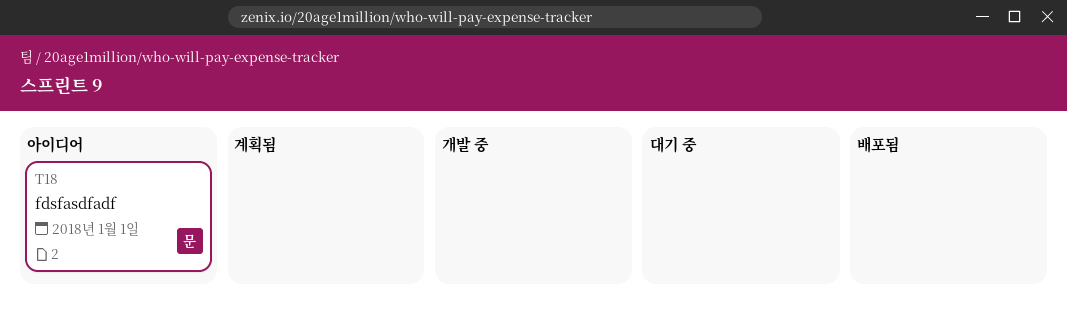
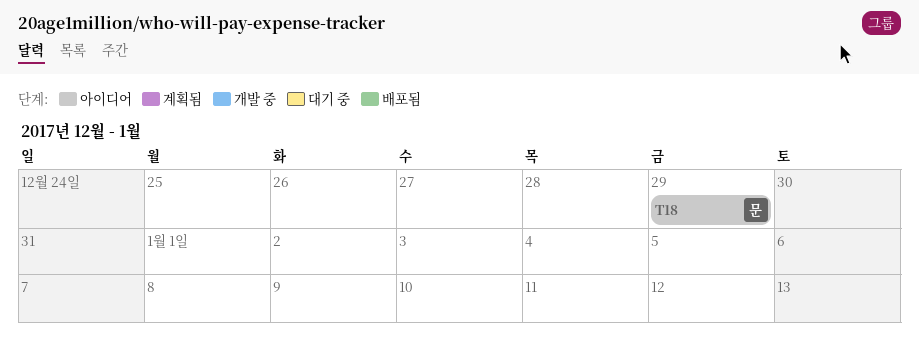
T18, due: Jan 1 -> Dec 29

